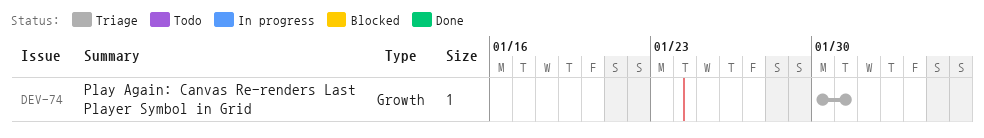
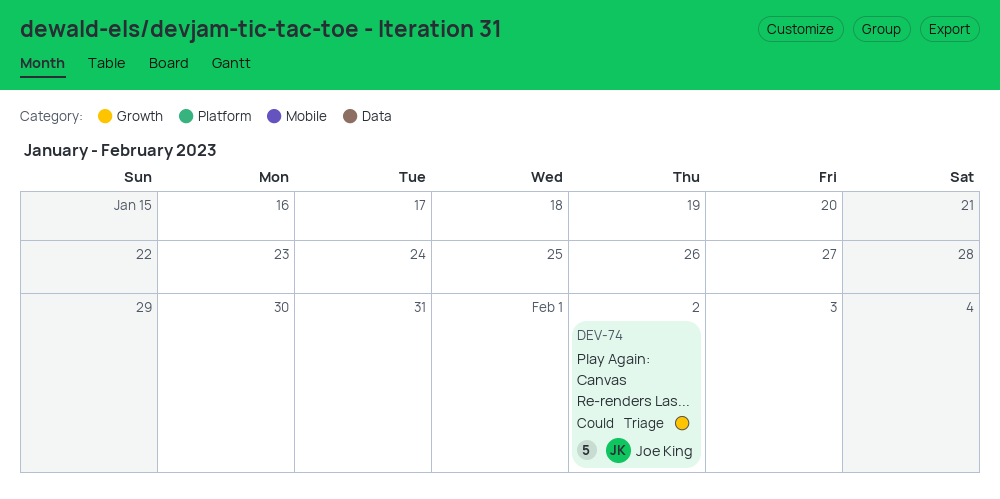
DEV-74, estimate: 1 -> 5
DEV-74, due: Jan 31 -> Feb 2

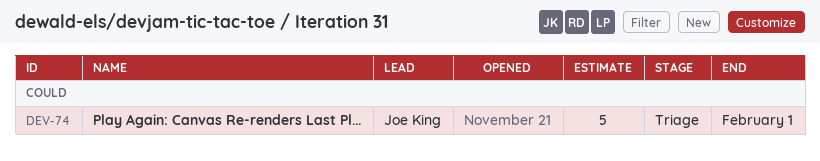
DEV-74, due: Feb 2 -> Feb 1

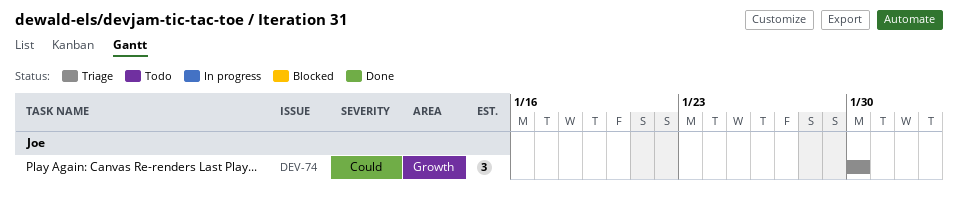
DEV-74, estimate: 5 -> 3
DEV-74, due: Feb 1 -> Jan 30

